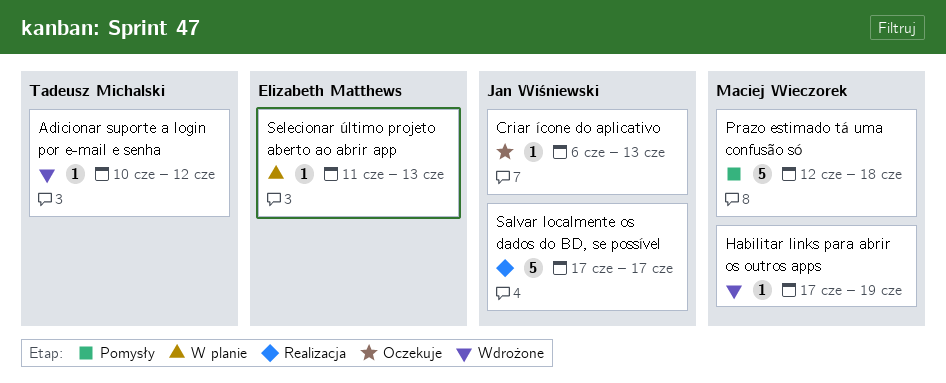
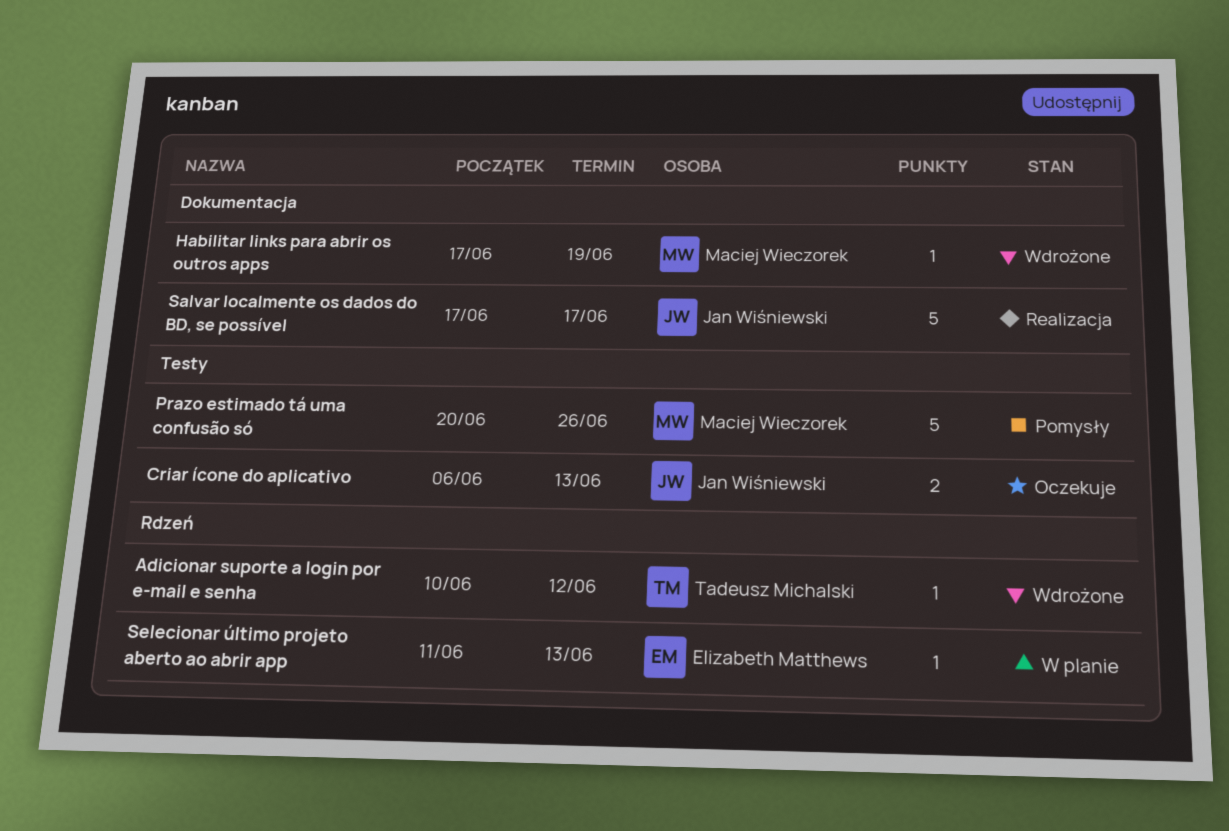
Criar ícone do aplicativo, estimate: 1 -> 2
Prazo estimado tá uma confusão só, start: Jun 12 -> Jun 20
Prazo estimado tá uma confusão só, due: Jun 18 -> Jun 26

